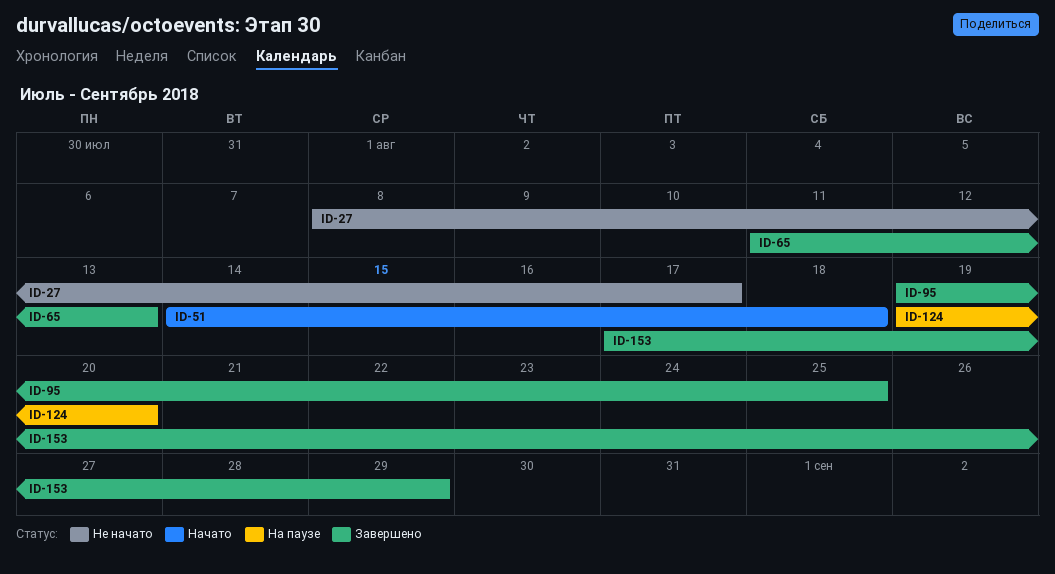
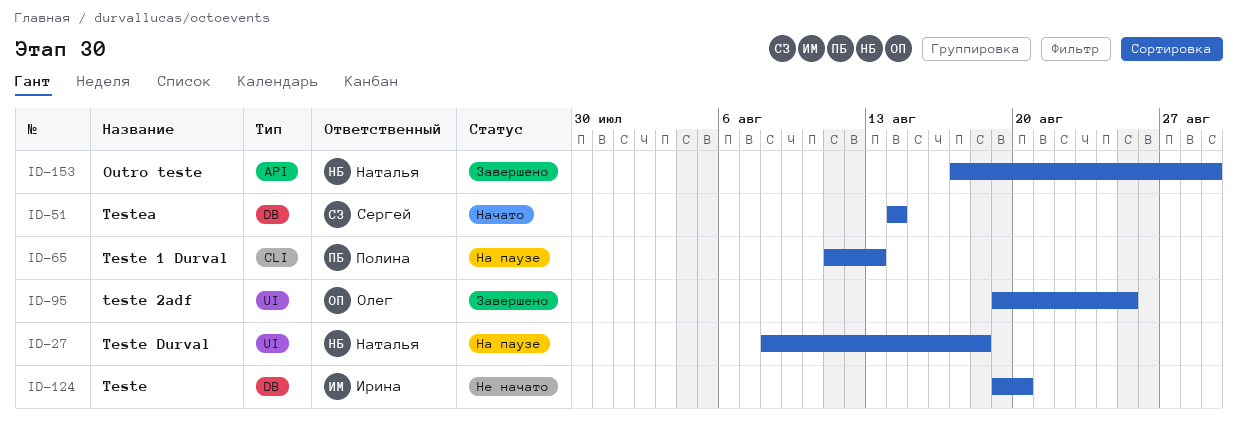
ID-27, status: Не начато -> На паузе
ID-27, due: Aug 17 -> Aug 18
ID-51, due: Aug 18 -> Aug 14
ID-65, status: Завершено -> На паузе
ID-124, status: На паузе -> Не начато

